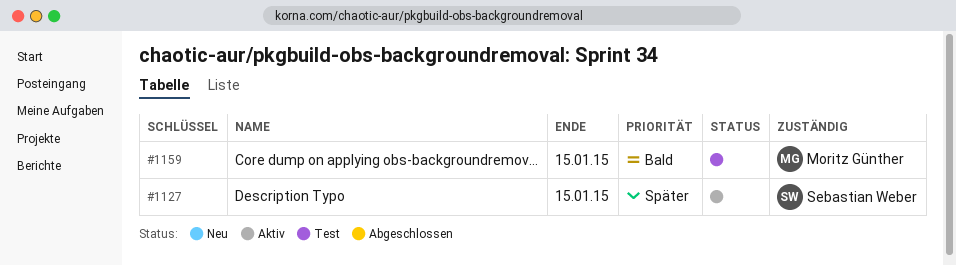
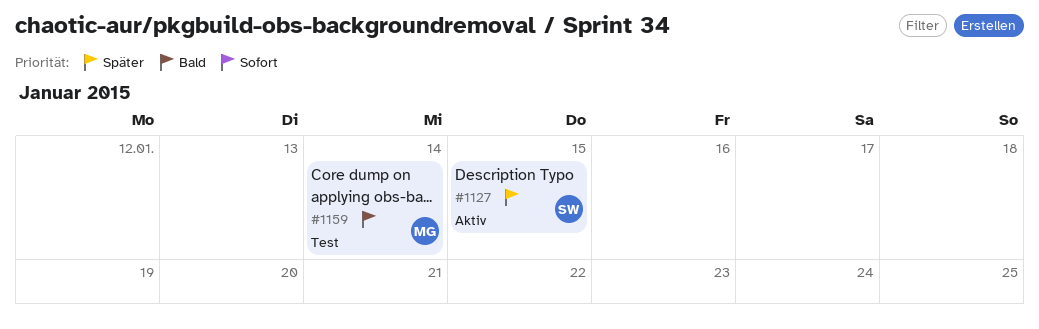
#1159, due: Jan 15 -> Jan 14

